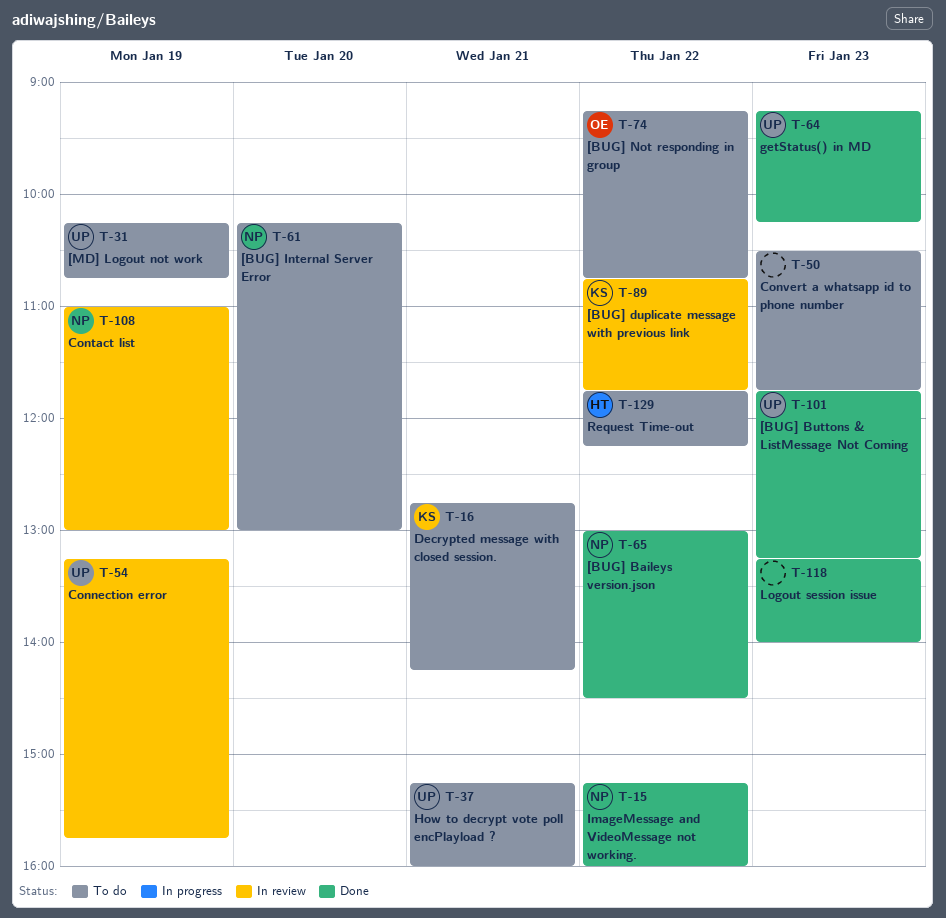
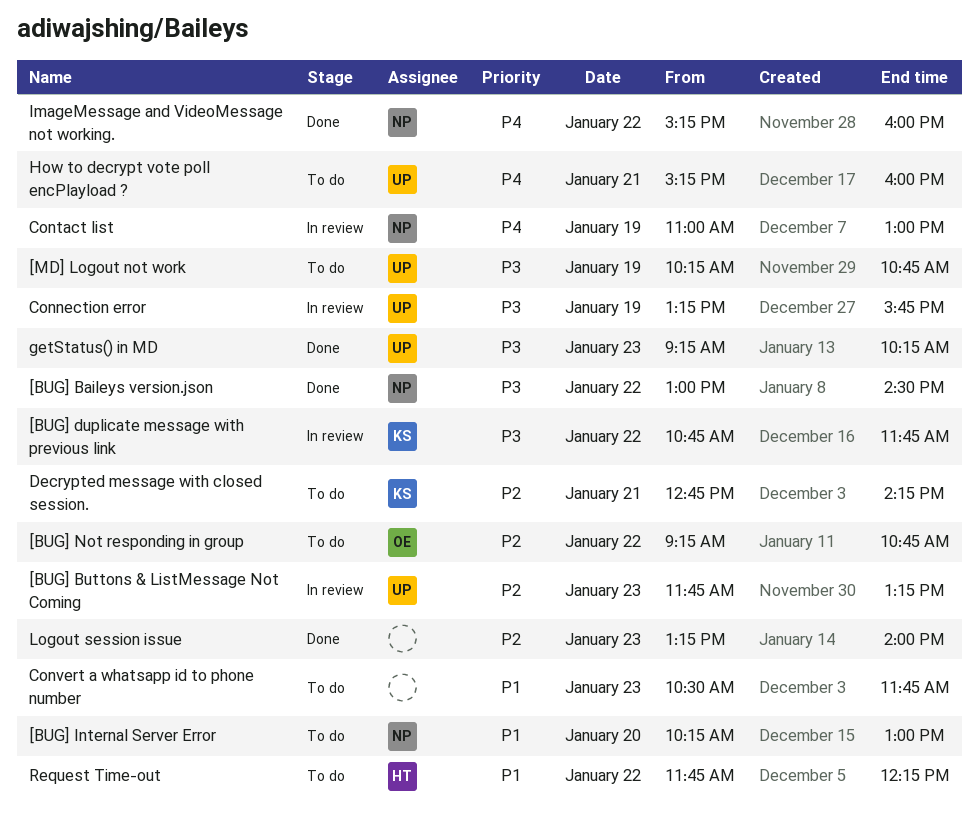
[BUG] Buttons & ListMessage Not Coming, status: Done -> In review

